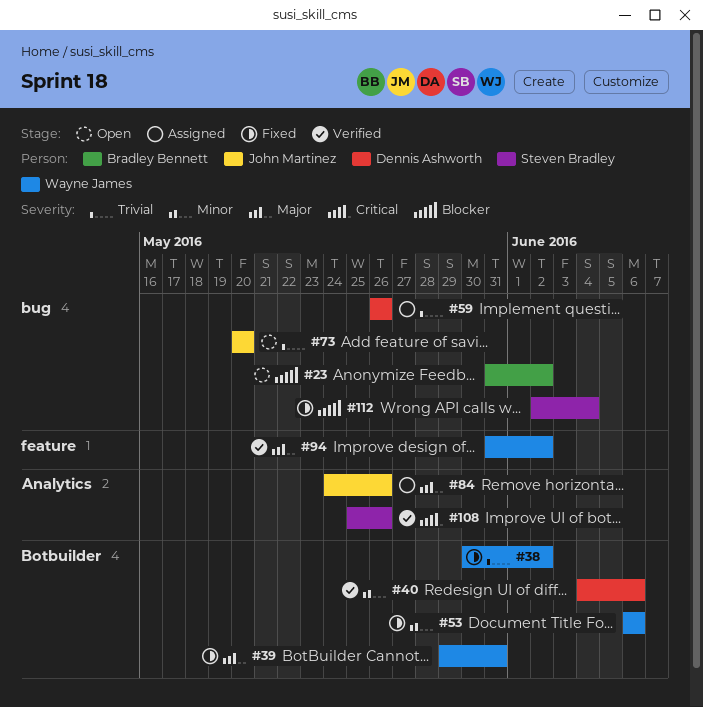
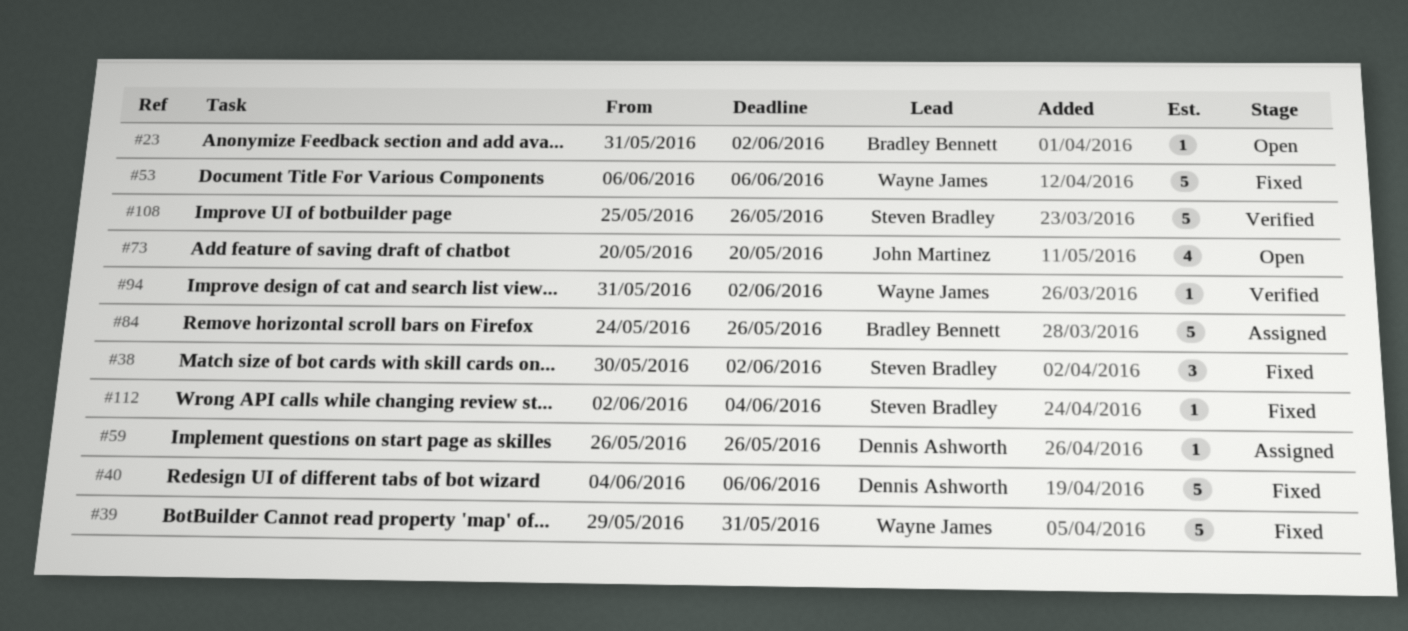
#38, owner: Wayne James -> Steven Bradley
#40, status: Verified -> Fixed
#84, owner: John Martinez -> Bradley Bennett

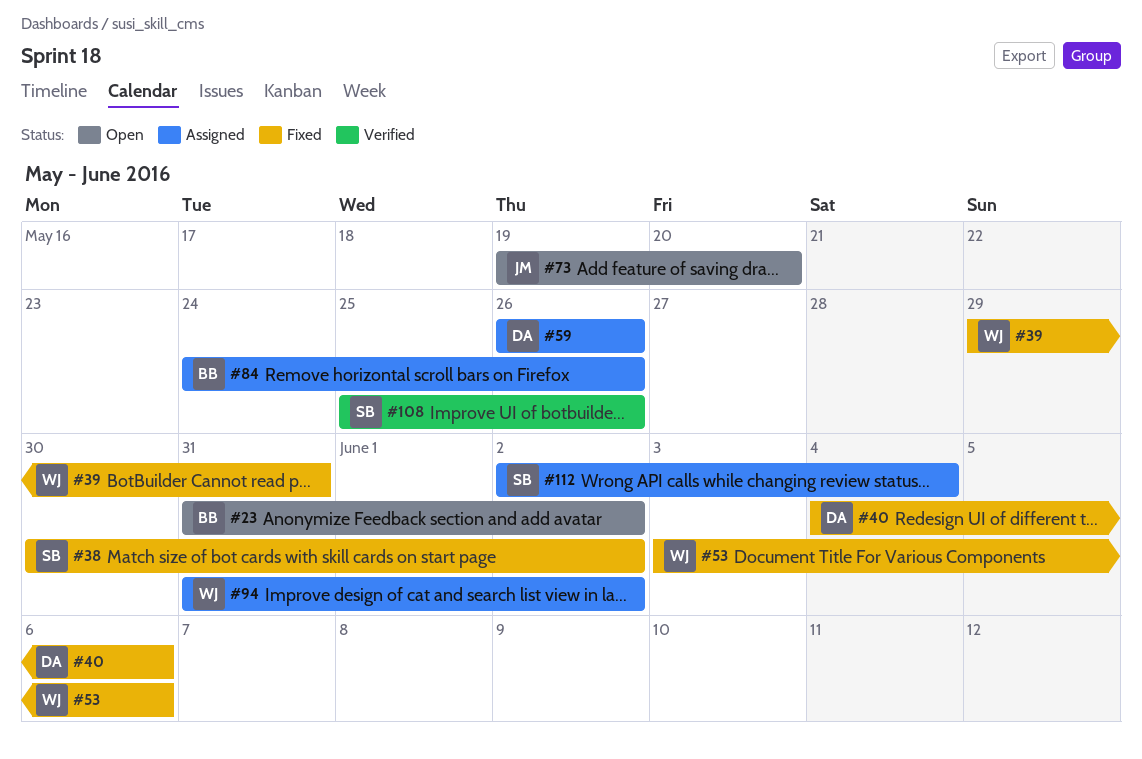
#53, start: Jun 6 -> Jun 3
#73, start: May 20 -> May 19
#94, status: Verified -> Assigned
#112, status: Fixed -> Assigned

